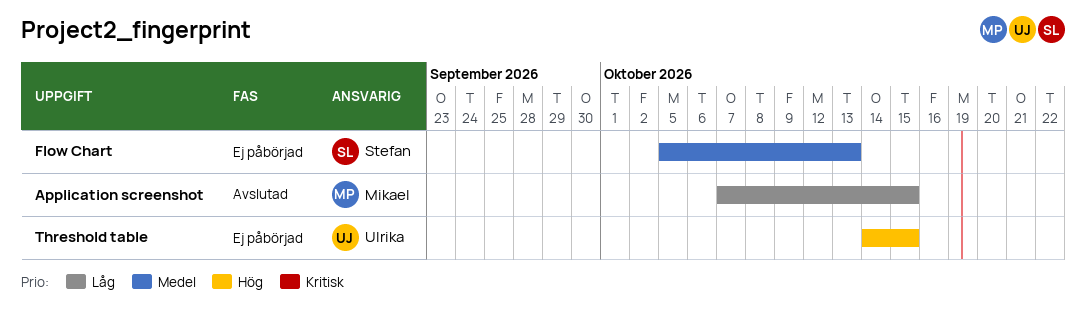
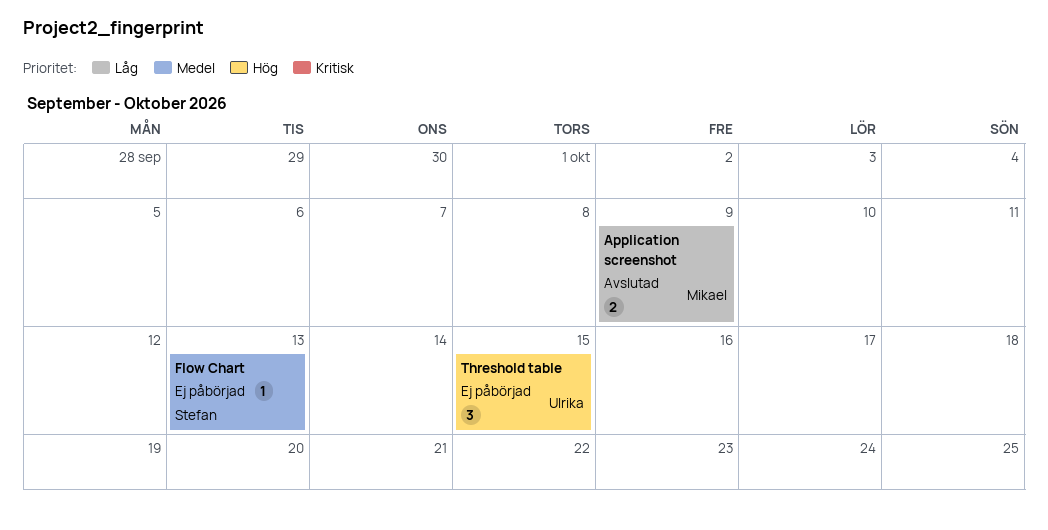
Application screenshot, due: Oct 15 -> Oct 9

